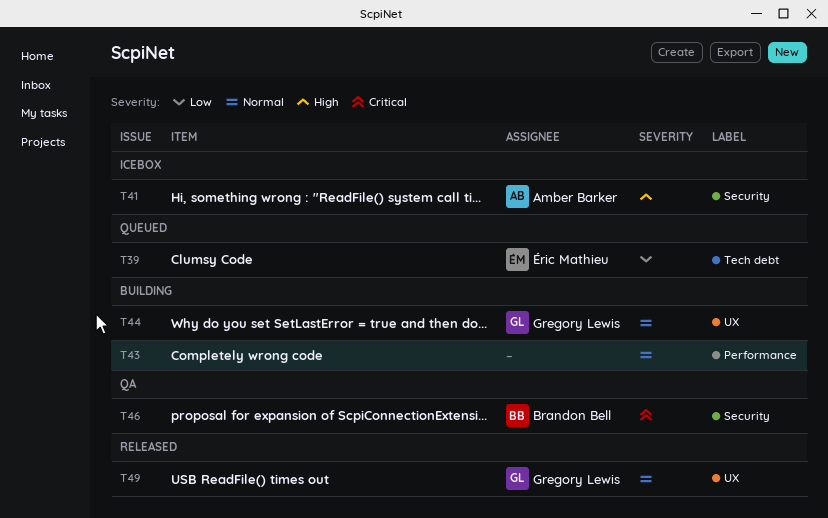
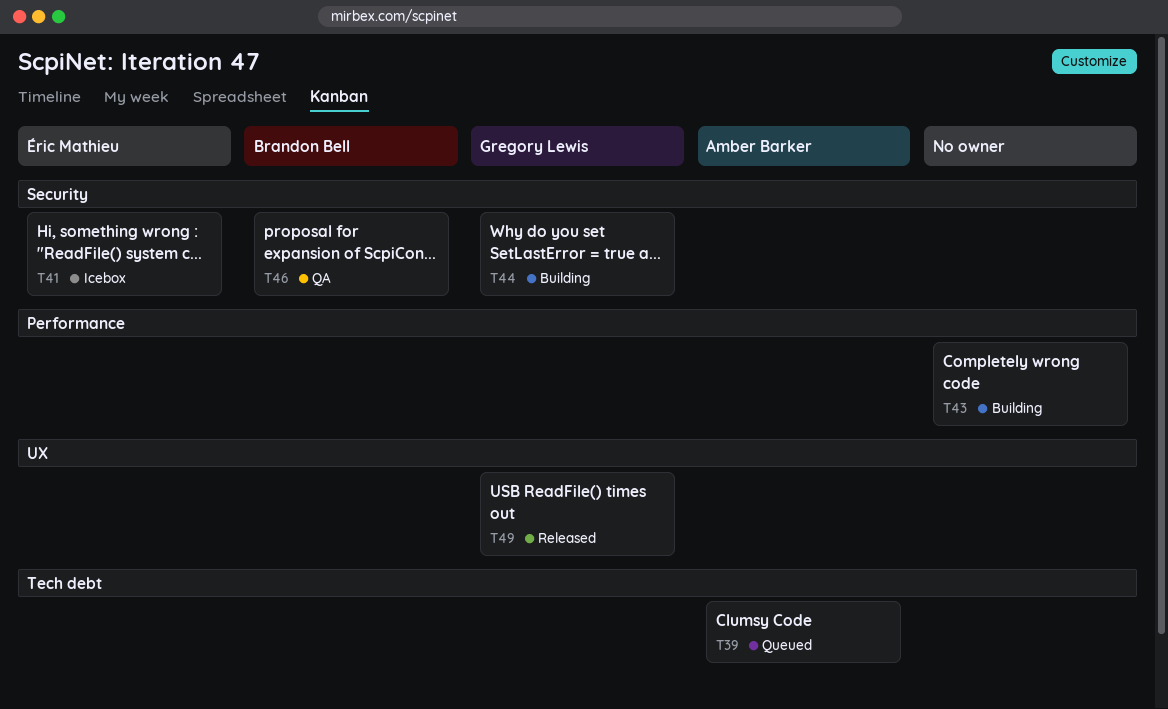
T39, owner: Éric Mathieu -> Amber Barker
T41, owner: Amber Barker -> Éric Mathieu
T44, label: UX -> Security

